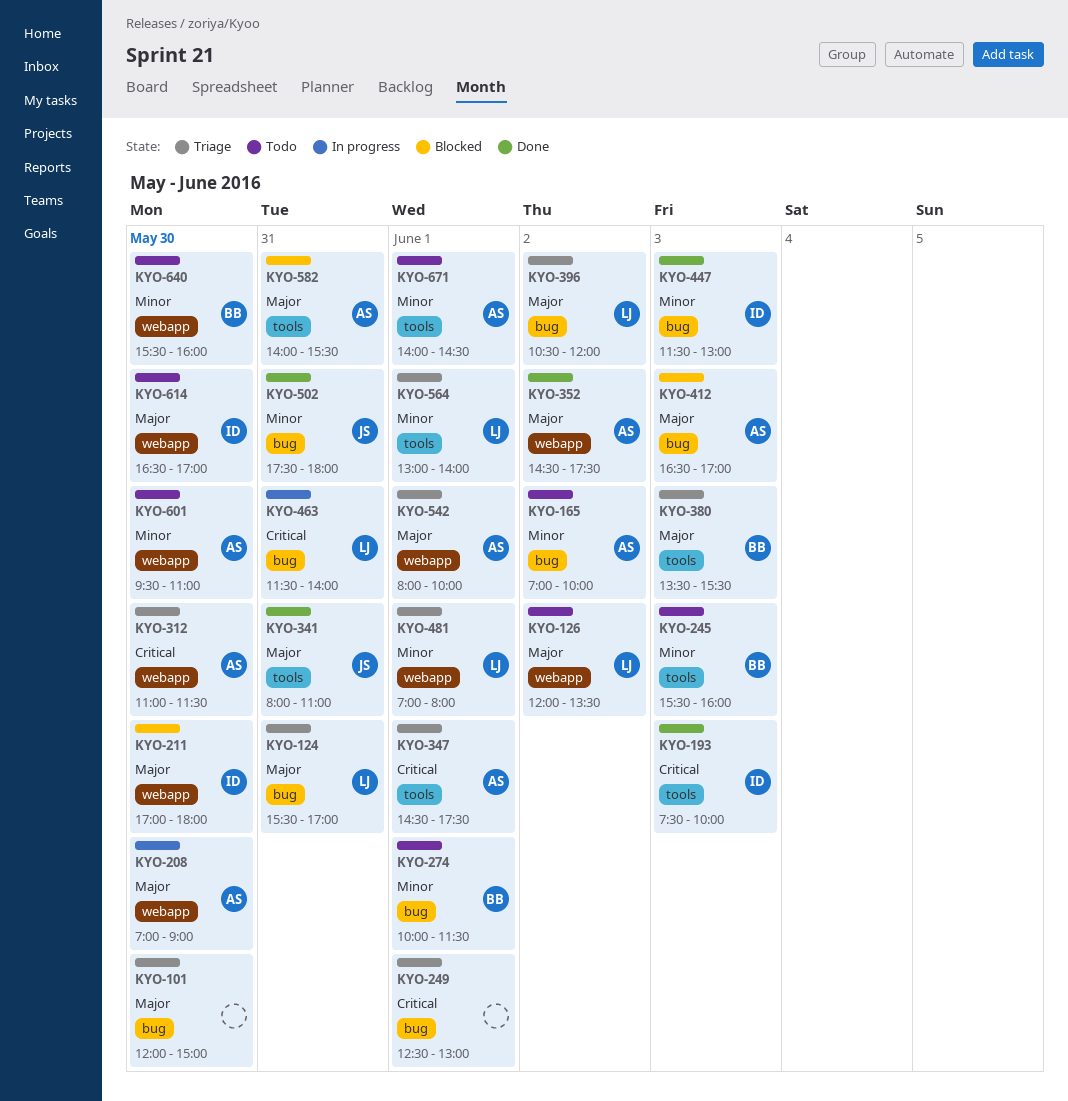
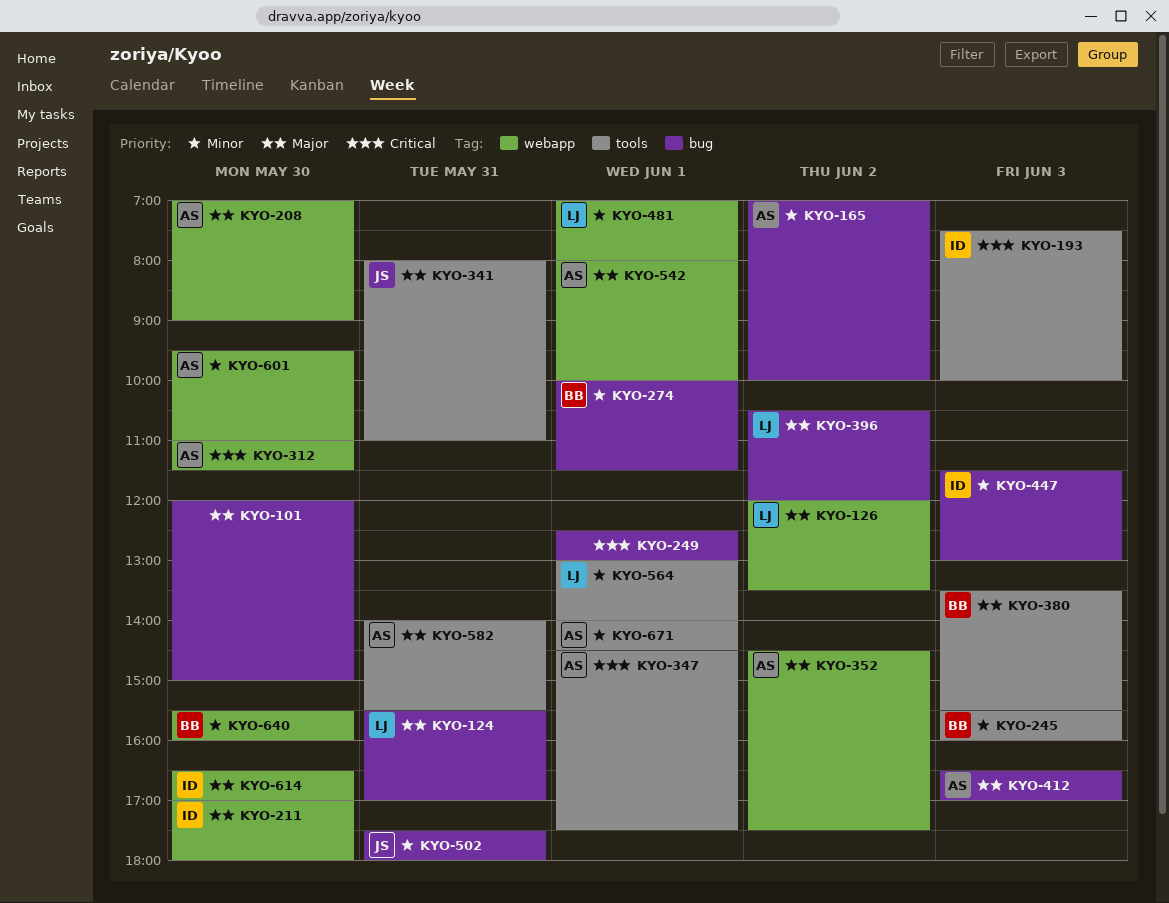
KYO-463: present -> none

